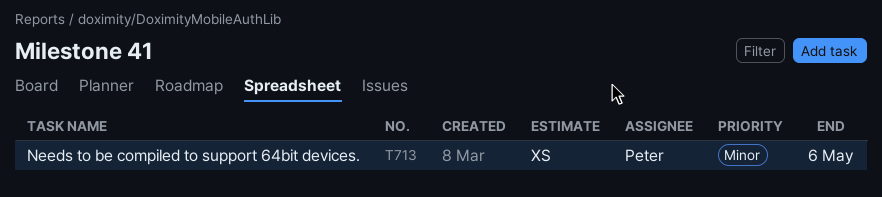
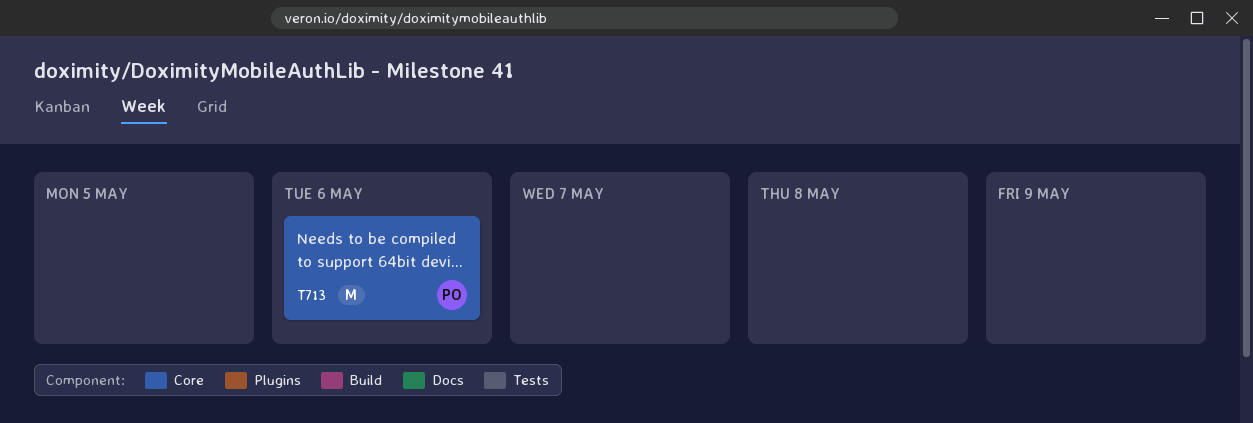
T713, estimate: XS -> M

